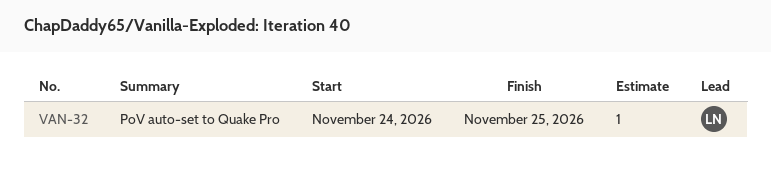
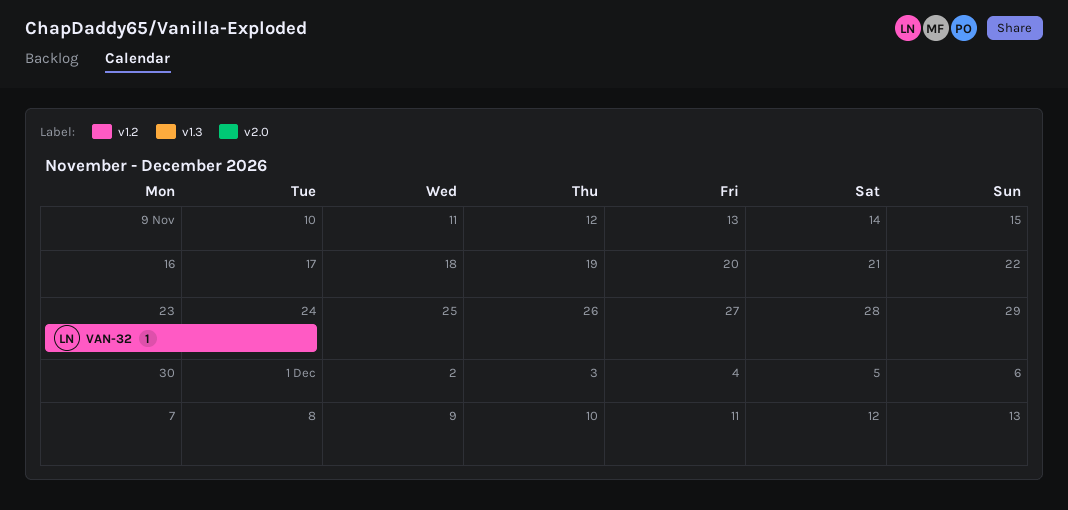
VAN-32, start: Nov 24 -> Nov 23
VAN-32, due: Nov 25 -> Nov 24

